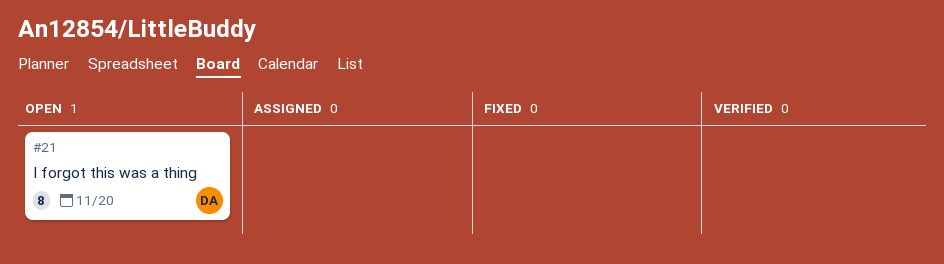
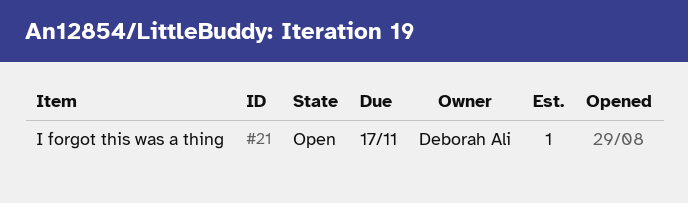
#21, estimate: 8 -> 1
#21, due: Nov 20 -> Nov 17

